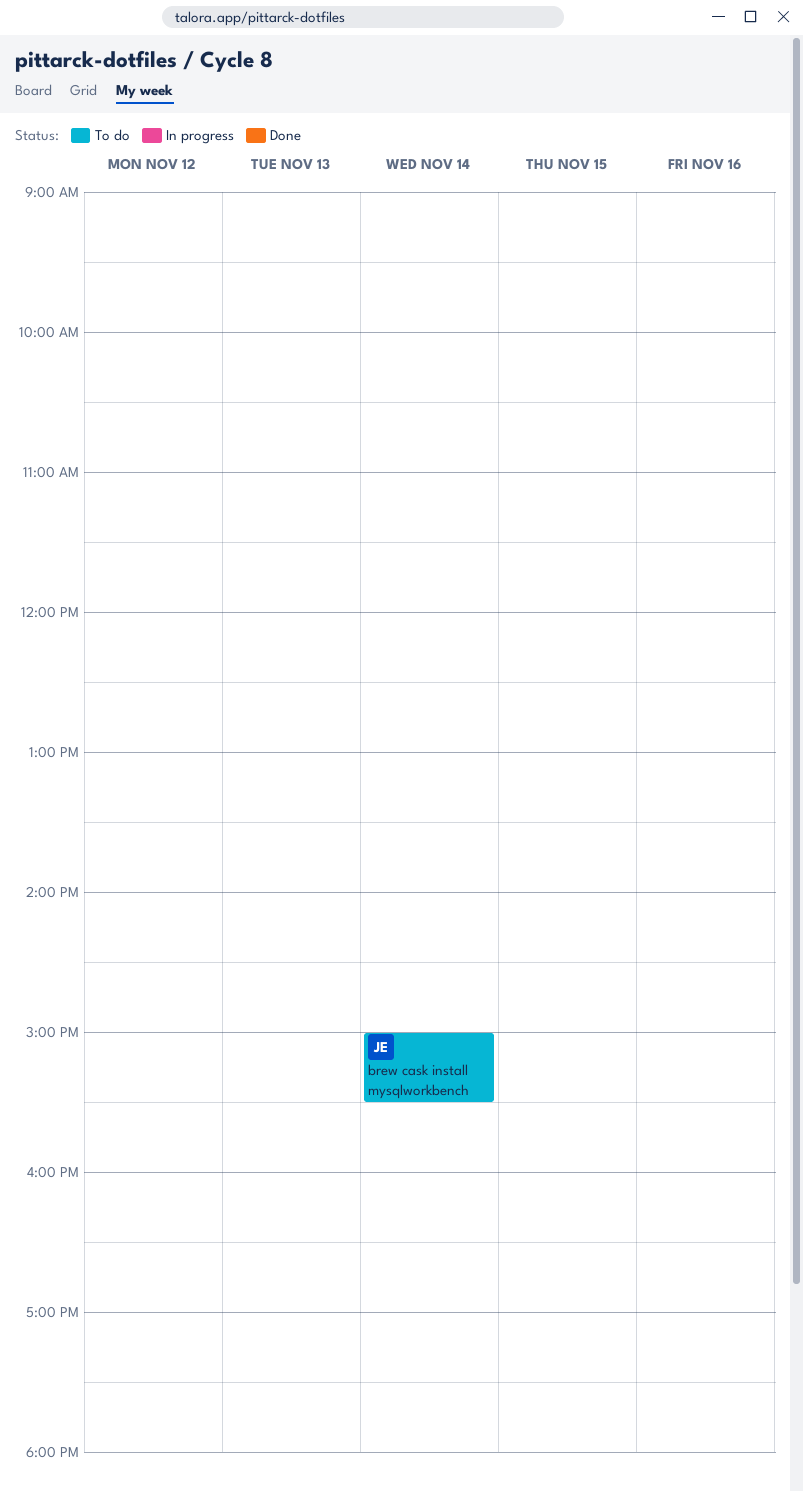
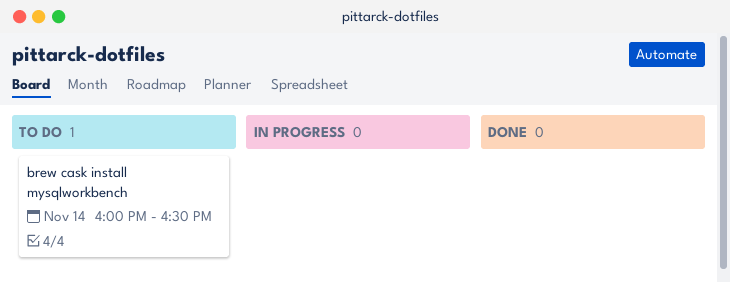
brew cask install mysqlworkbench, begins: 15:00 -> 16:00
brew cask install mysqlworkbench, ends: 15:30 -> 16:30

